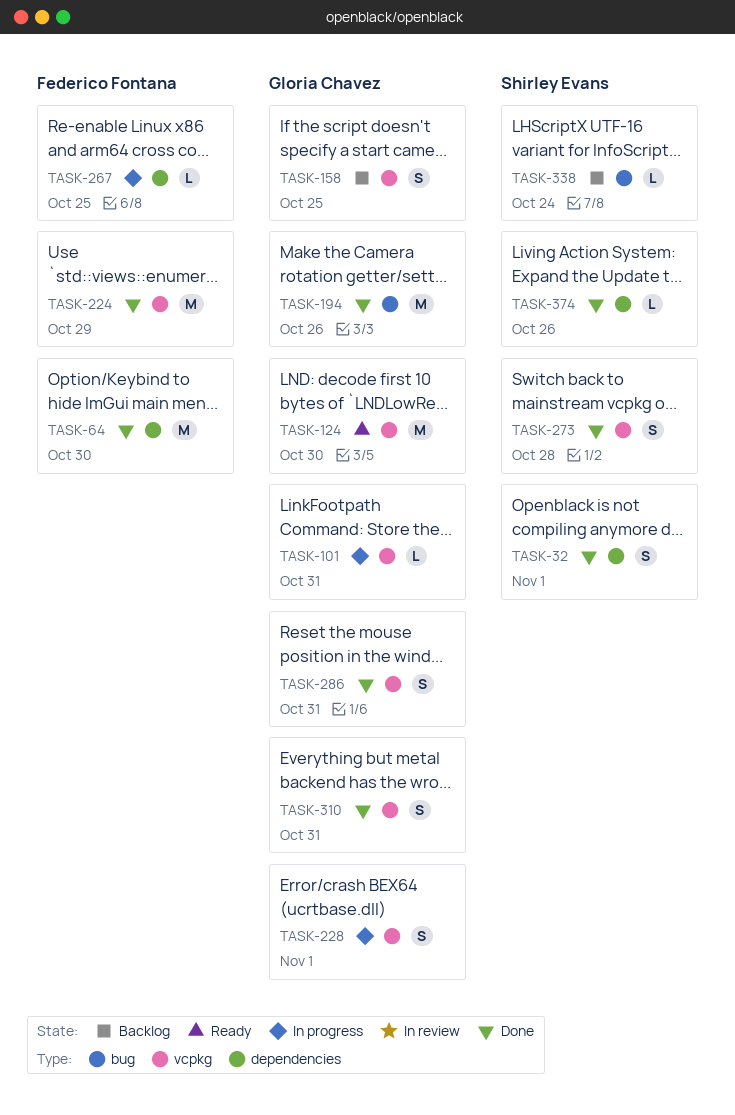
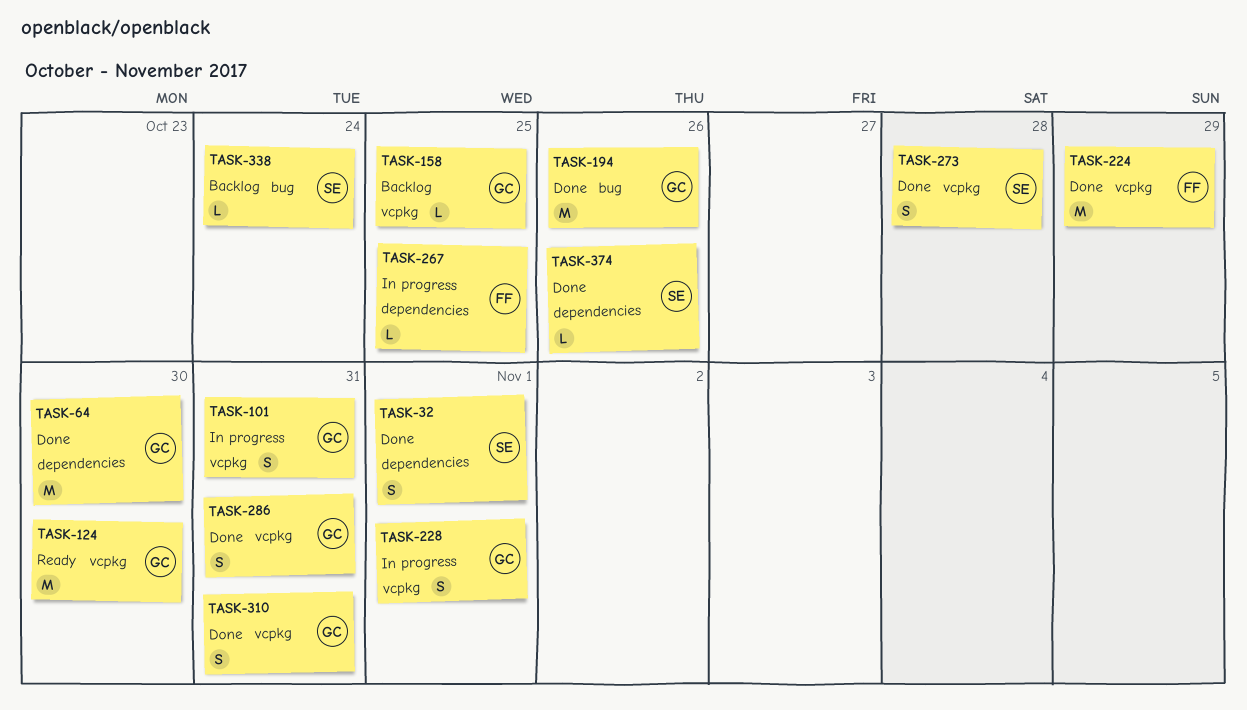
TASK-64, owner: Federico Fontana -> Gloria Chavez
TASK-101, estimate: L -> S
TASK-158, estimate: S -> L

